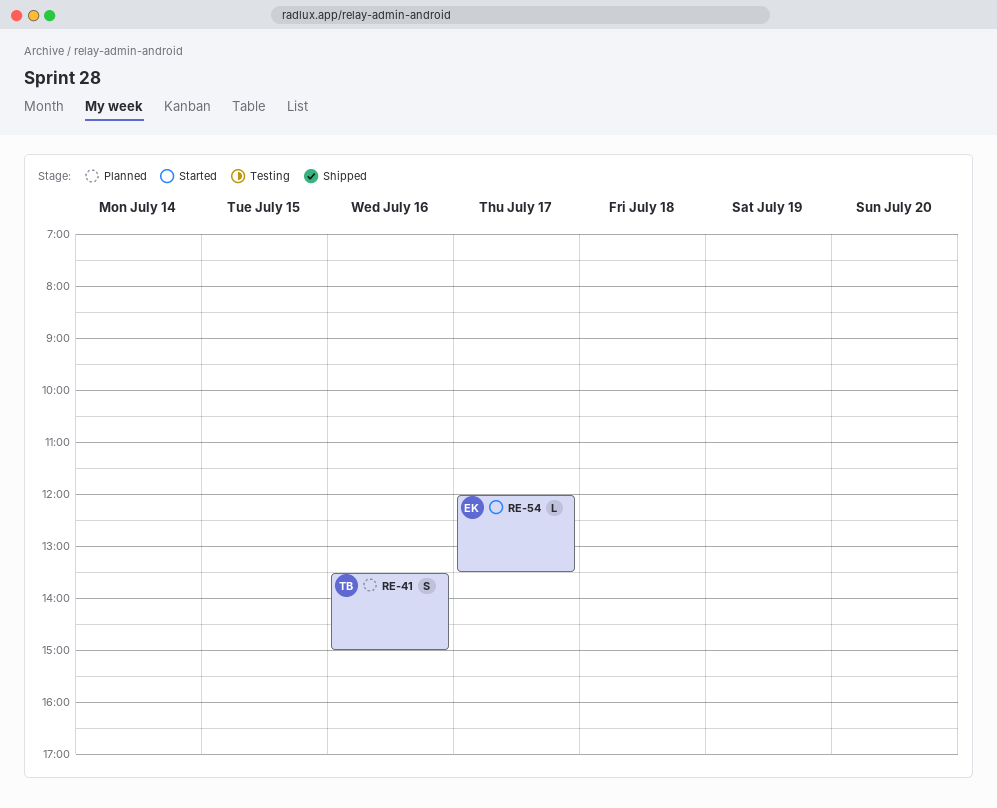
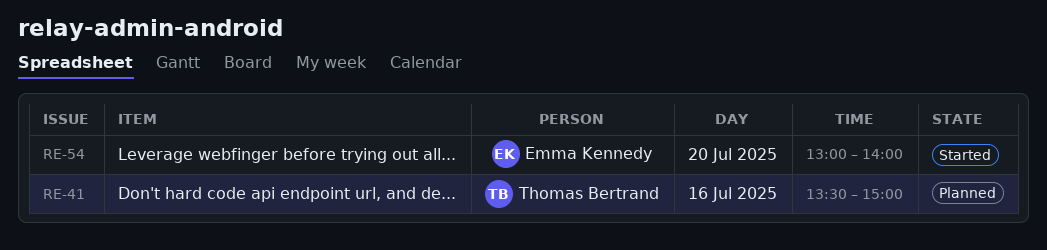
RE-54, day: Jul 17 -> Jul 20
RE-54, begins: 12:00 -> 13:00
RE-54, ends: 13:30 -> 14:00

